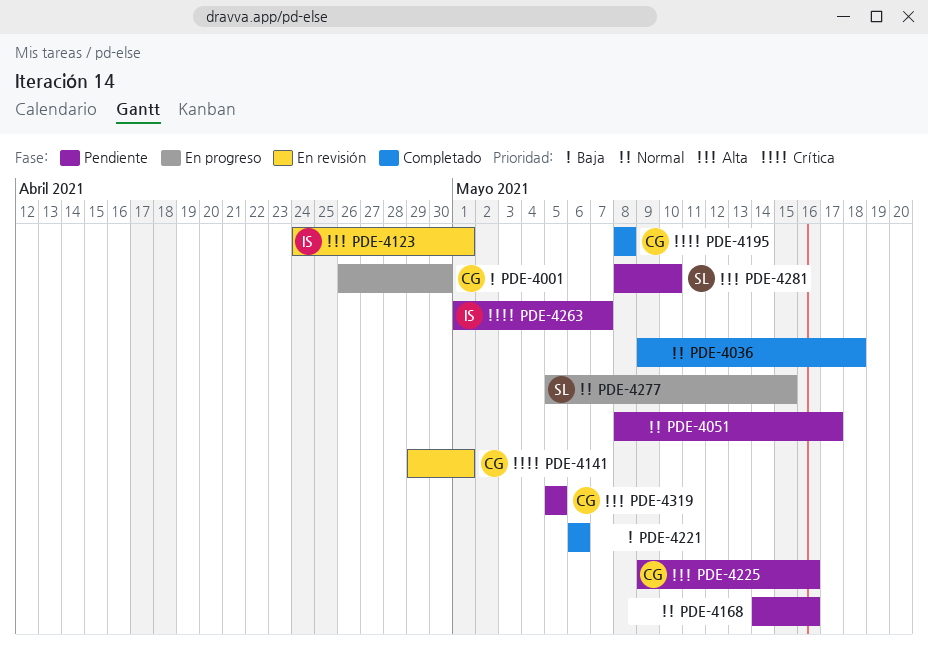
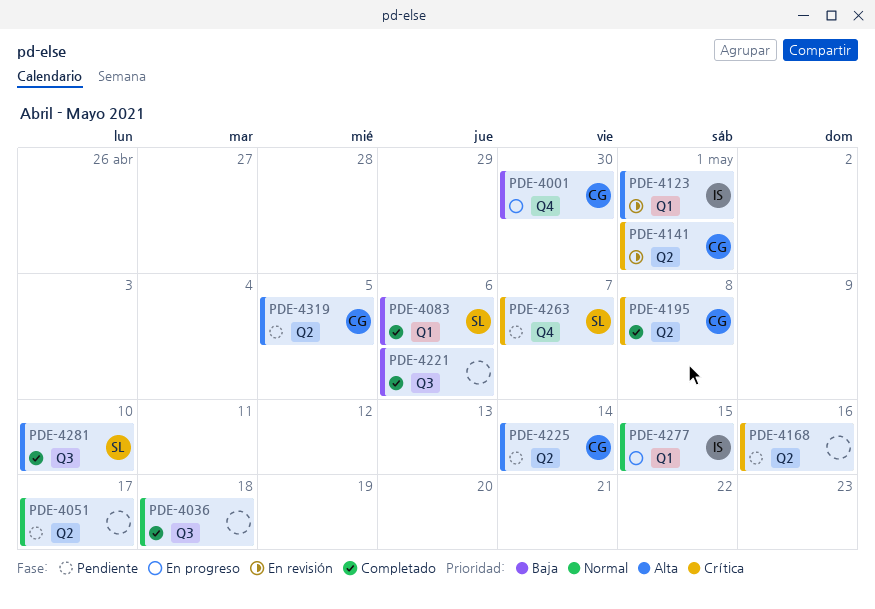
PDE-4083: none -> present
PDE-4168, priority: Normal -> Crítica
PDE-4225, due: May 16 -> May 14
PDE-4263, owner: IS -> SL
PDE-4277, owner: SL -> IS
PDE-4281, status: Pendiente -> Completado

